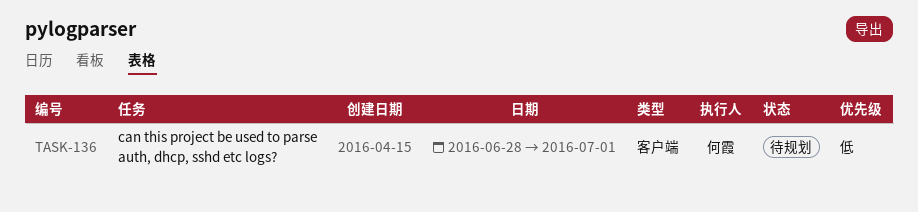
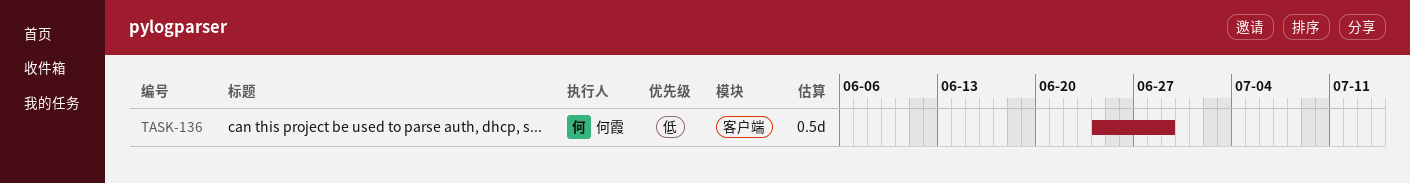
TASK-136, start: Jun 28 -> Jun 24
TASK-136, due: Jul 1 -> Jun 29

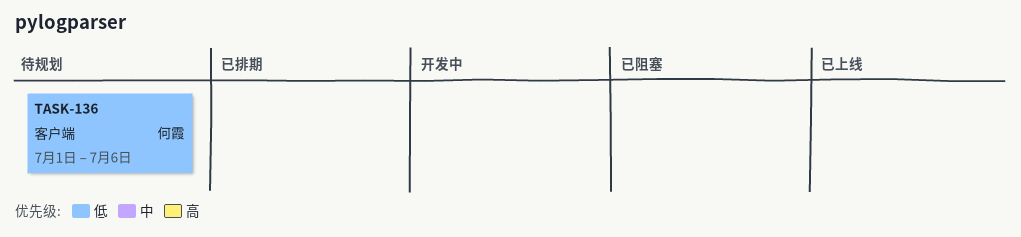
TASK-136, start: Jun 24 -> Jul 1
TASK-136, due: Jun 29 -> Jul 6

